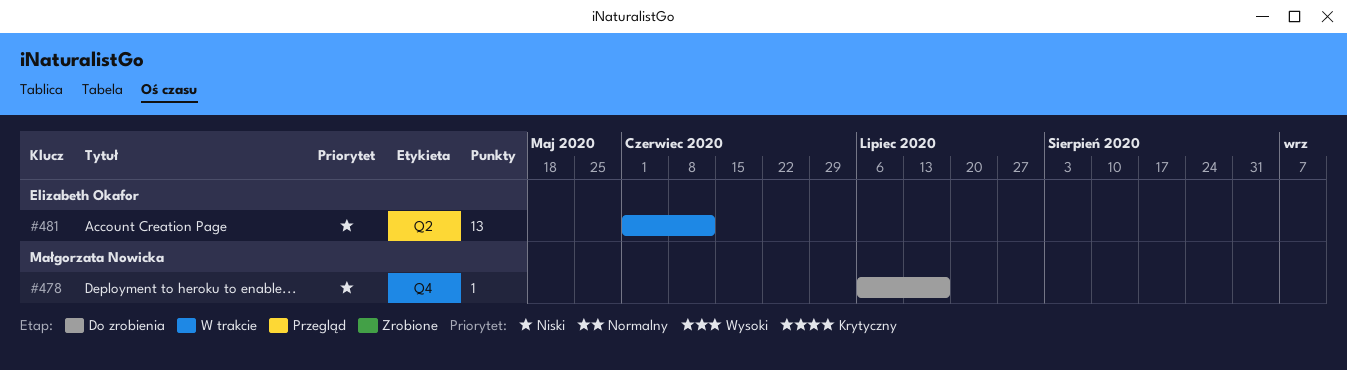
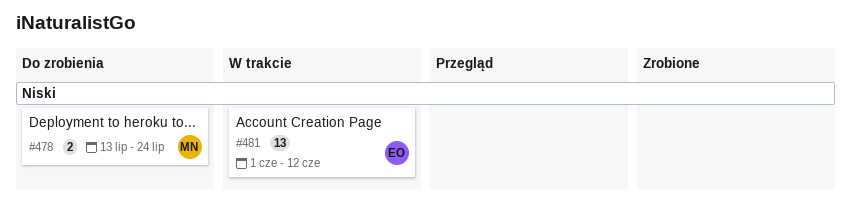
#478, estimate: 1 -> 2
#478, start: Jul 6 -> Jul 13
#478, due: Jul 17 -> Jul 24

